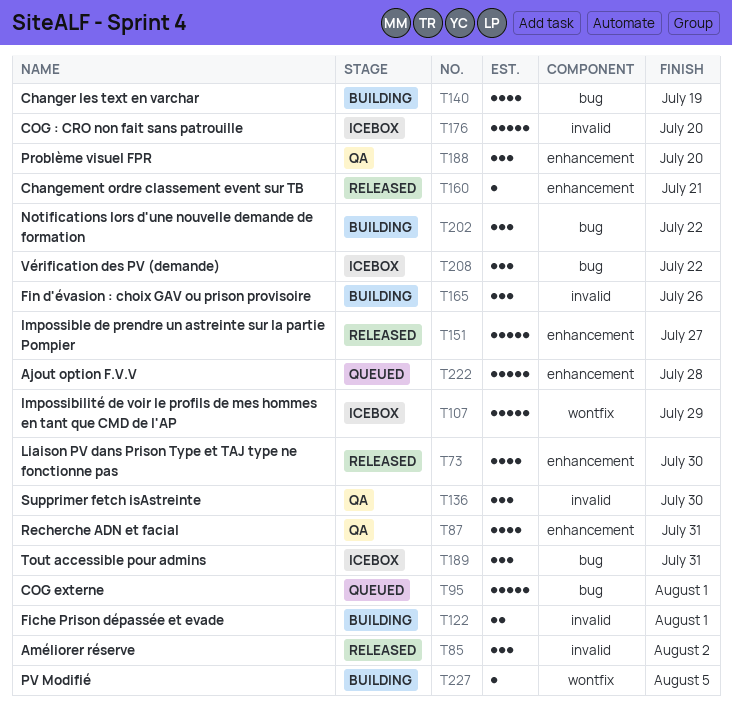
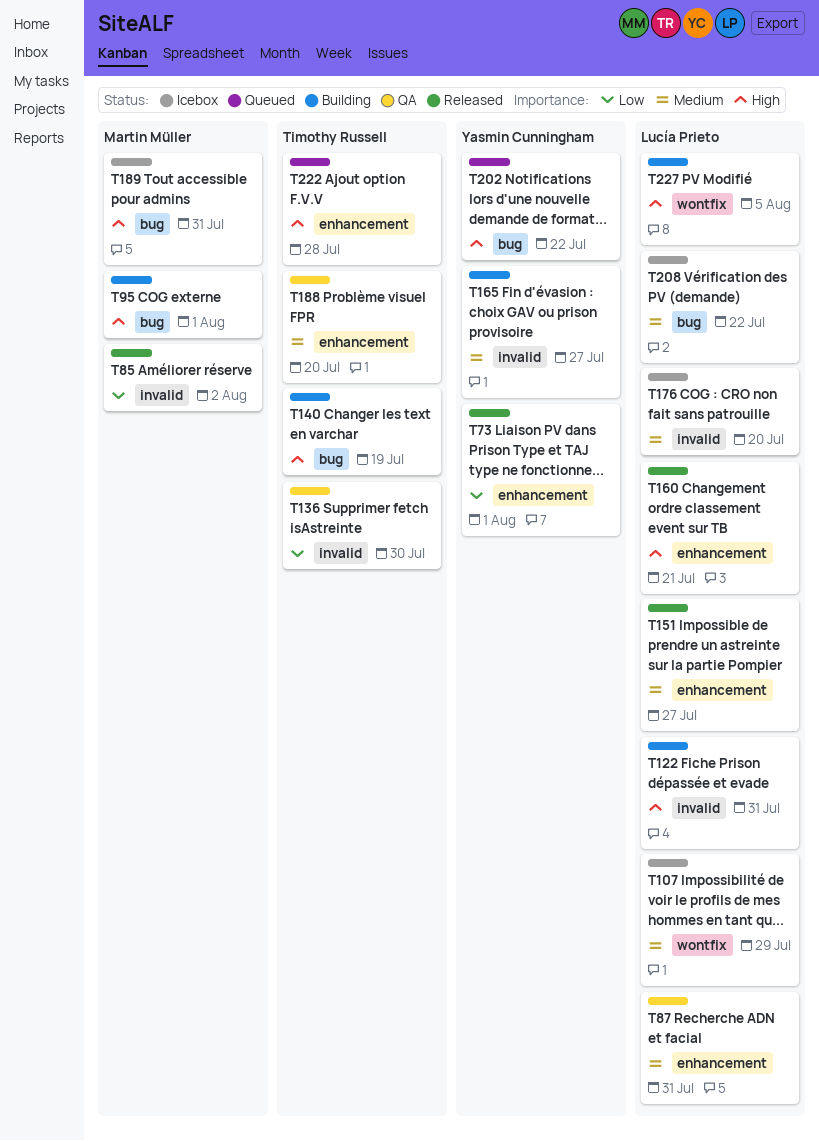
T73, due: Jul 30 -> Aug 1
T95, status: Queued -> Building
T122, due: Aug 1 -> Jul 31
T165, due: Jul 26 -> Jul 27
T202, status: Building -> Queued

